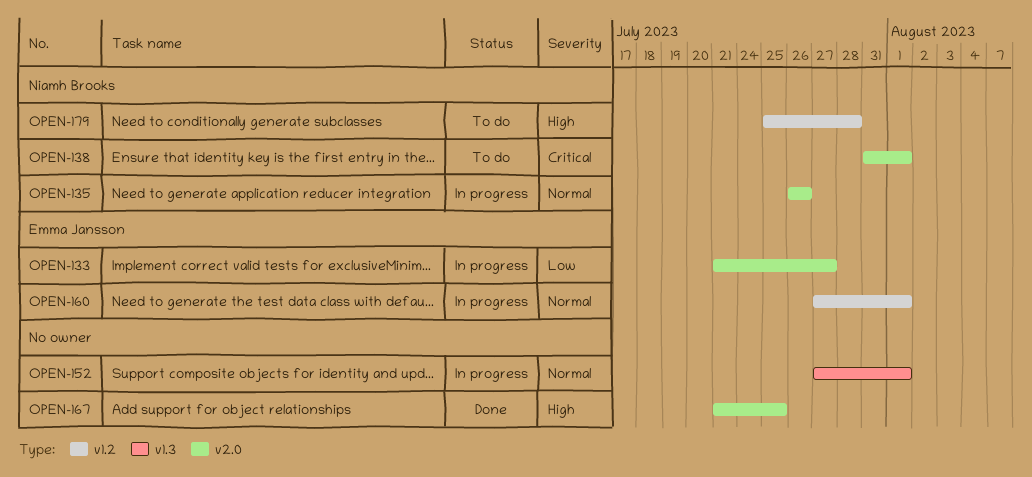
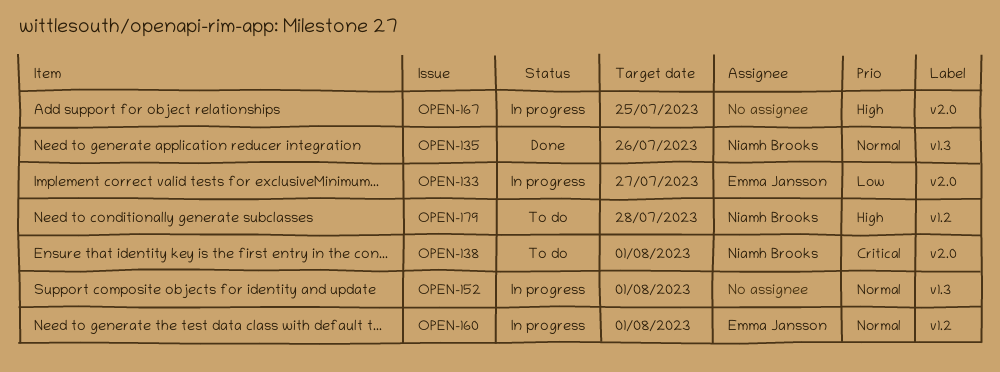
OPEN-135, status: In progress -> Done
OPEN-135, label: v2.0 -> v1.3
OPEN-167, status: Done -> In progress

